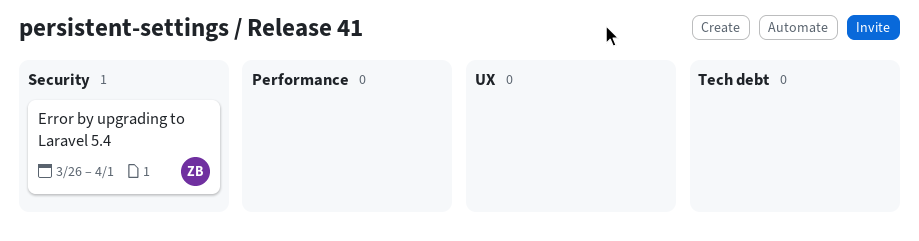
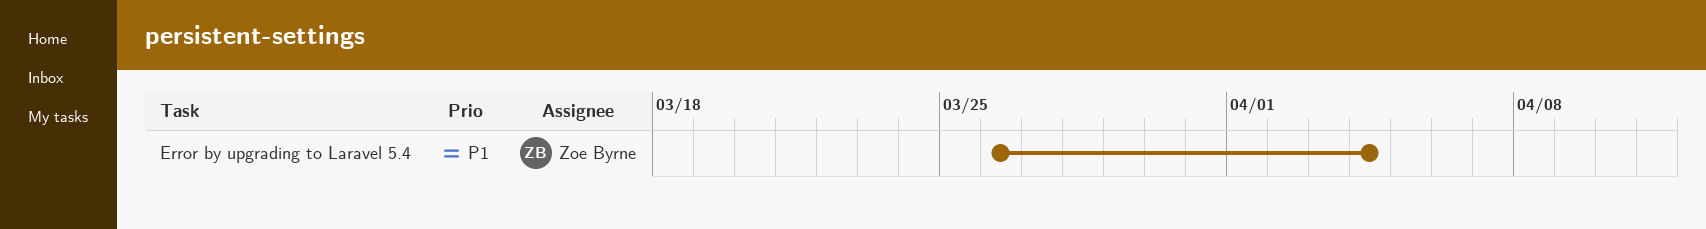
Error by upgrading to Laravel 5.4, due: Apr 1 -> Apr 4

